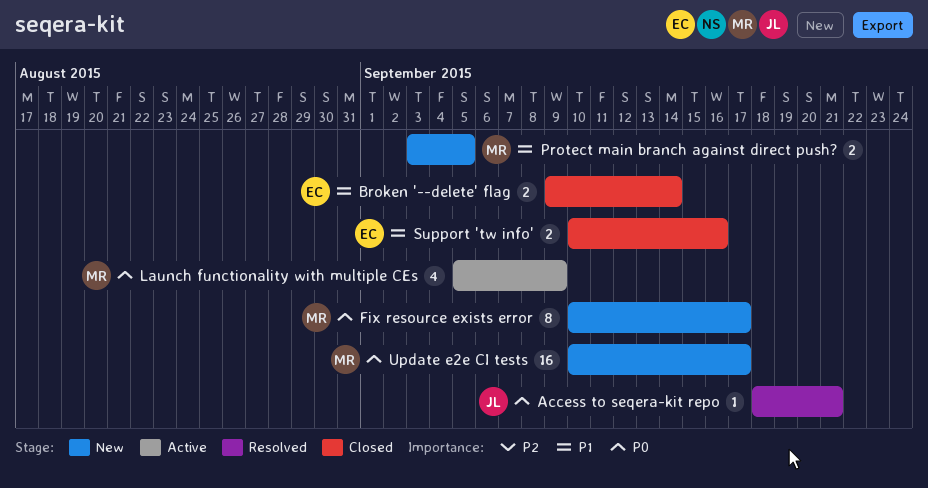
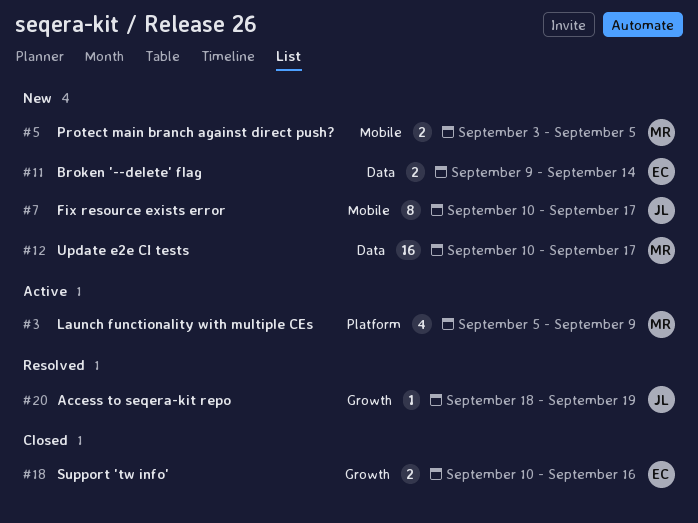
Access to seqera-kit repo, due: Sep 21 -> Sep 19
Broken '--delete' flag, status: Closed -> New
Fix resource exists error, owner: MR -> JL

